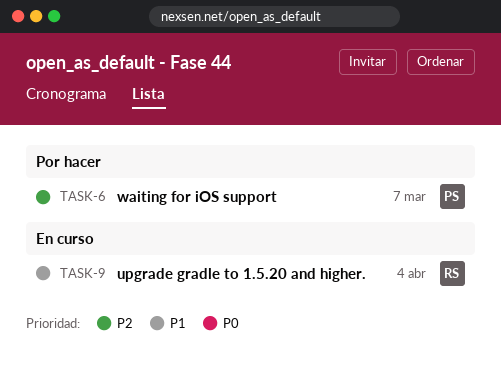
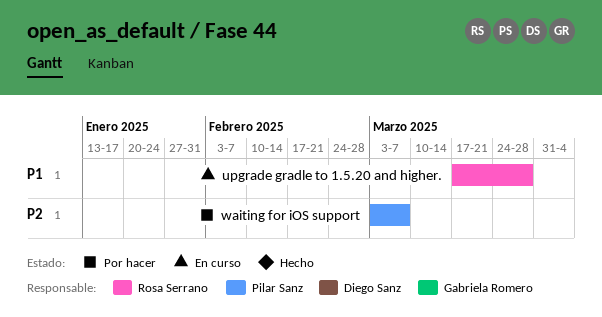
upgrade gradle to 1.5.20 and higher., due: Apr 4 -> Mar 28

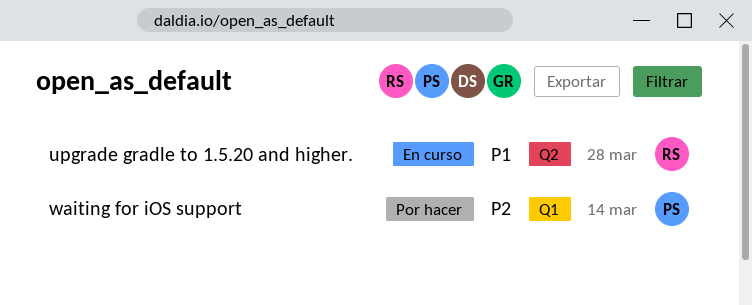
waiting for iOS support, due: Mar 7 -> Mar 14

